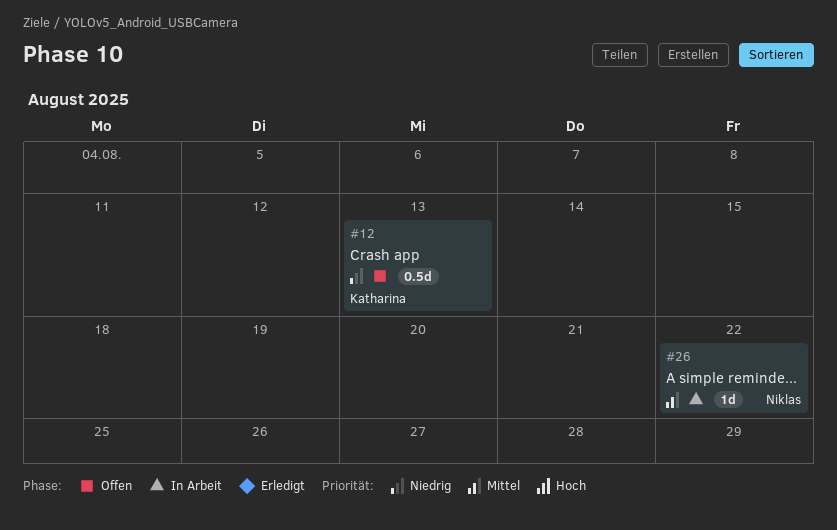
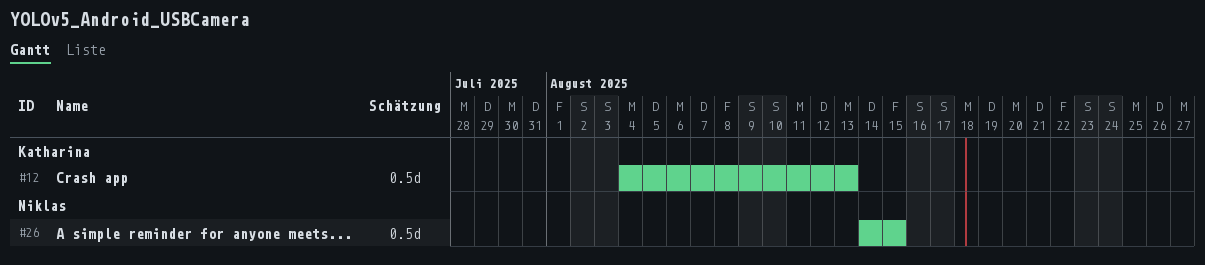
#26, estimate: 1d -> 0.5d
#26, due: Aug 22 -> Aug 15

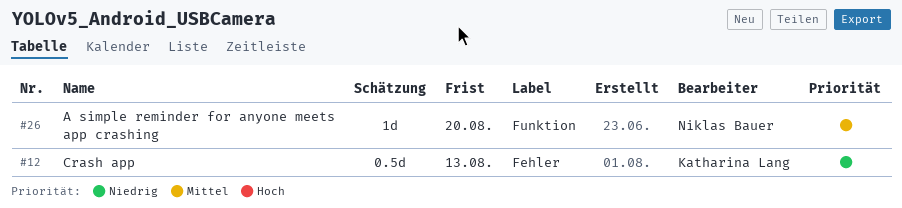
#26, estimate: 0.5d -> 1d
#26, due: Aug 15 -> Aug 20

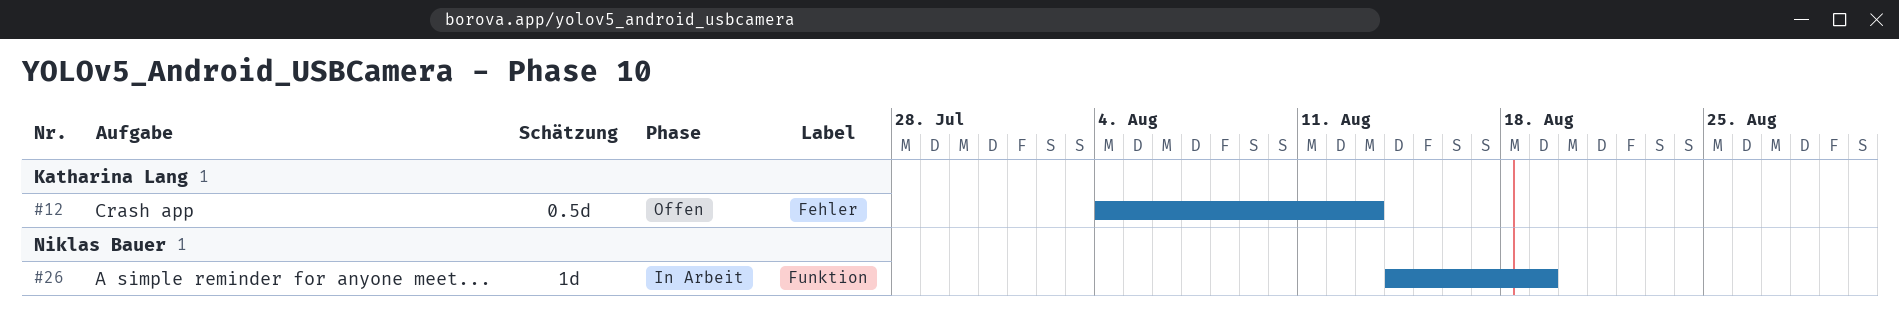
#26, due: Aug 20 -> Aug 19

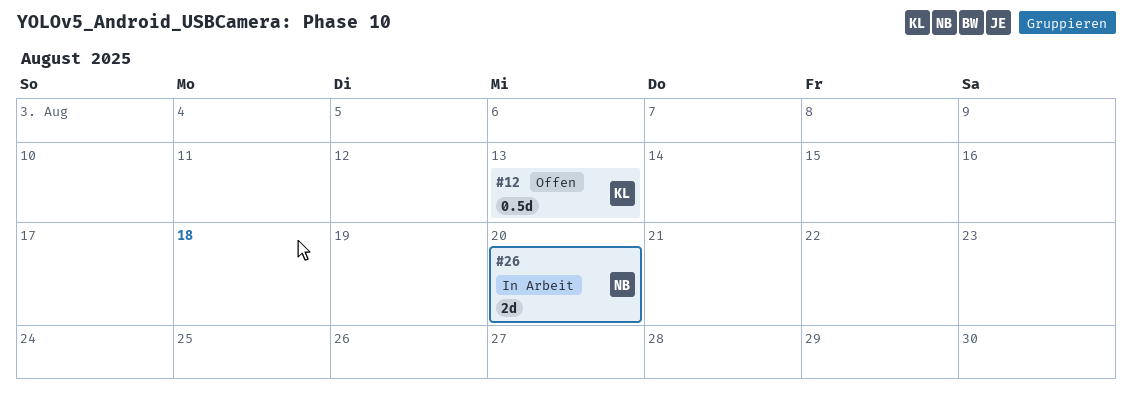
#26, estimate: 1d -> 2d
#26, due: Aug 19 -> Aug 20

